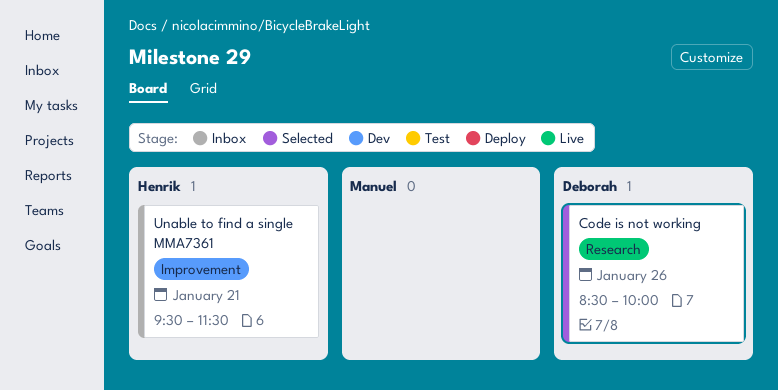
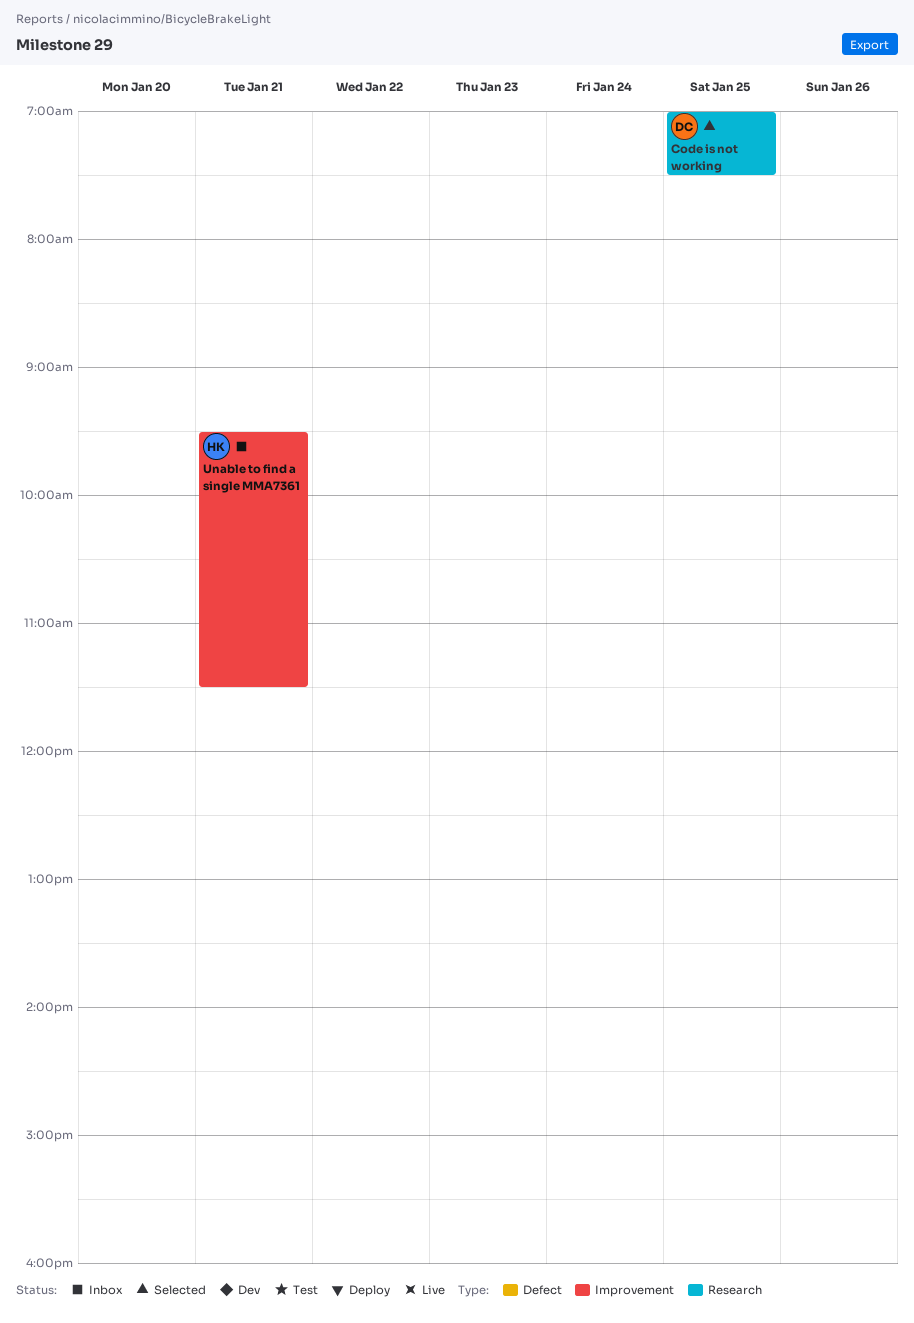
Code is not working, day: Jan 26 -> Jan 25
Code is not working, begins: 08:30 -> 07:00
Code is not working, ends: 10:00 -> 07:30

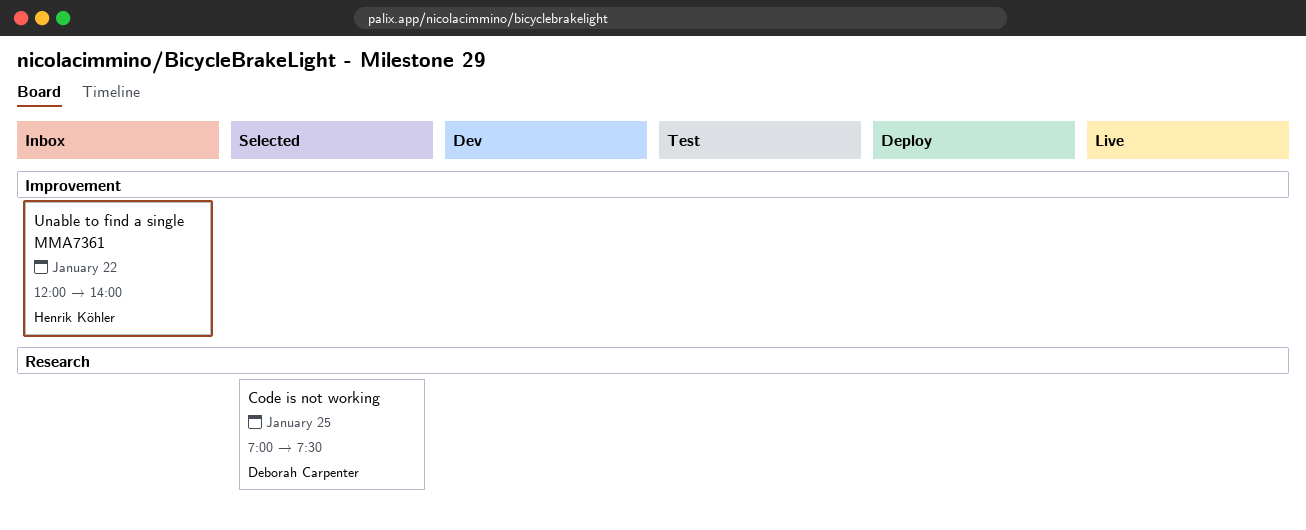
Unable to find a single MMA7361, day: Jan 21 -> Jan 22
Unable to find a single MMA7361, begins: 09:30 -> 12:00
Unable to find a single MMA7361, ends: 11:30 -> 14:00

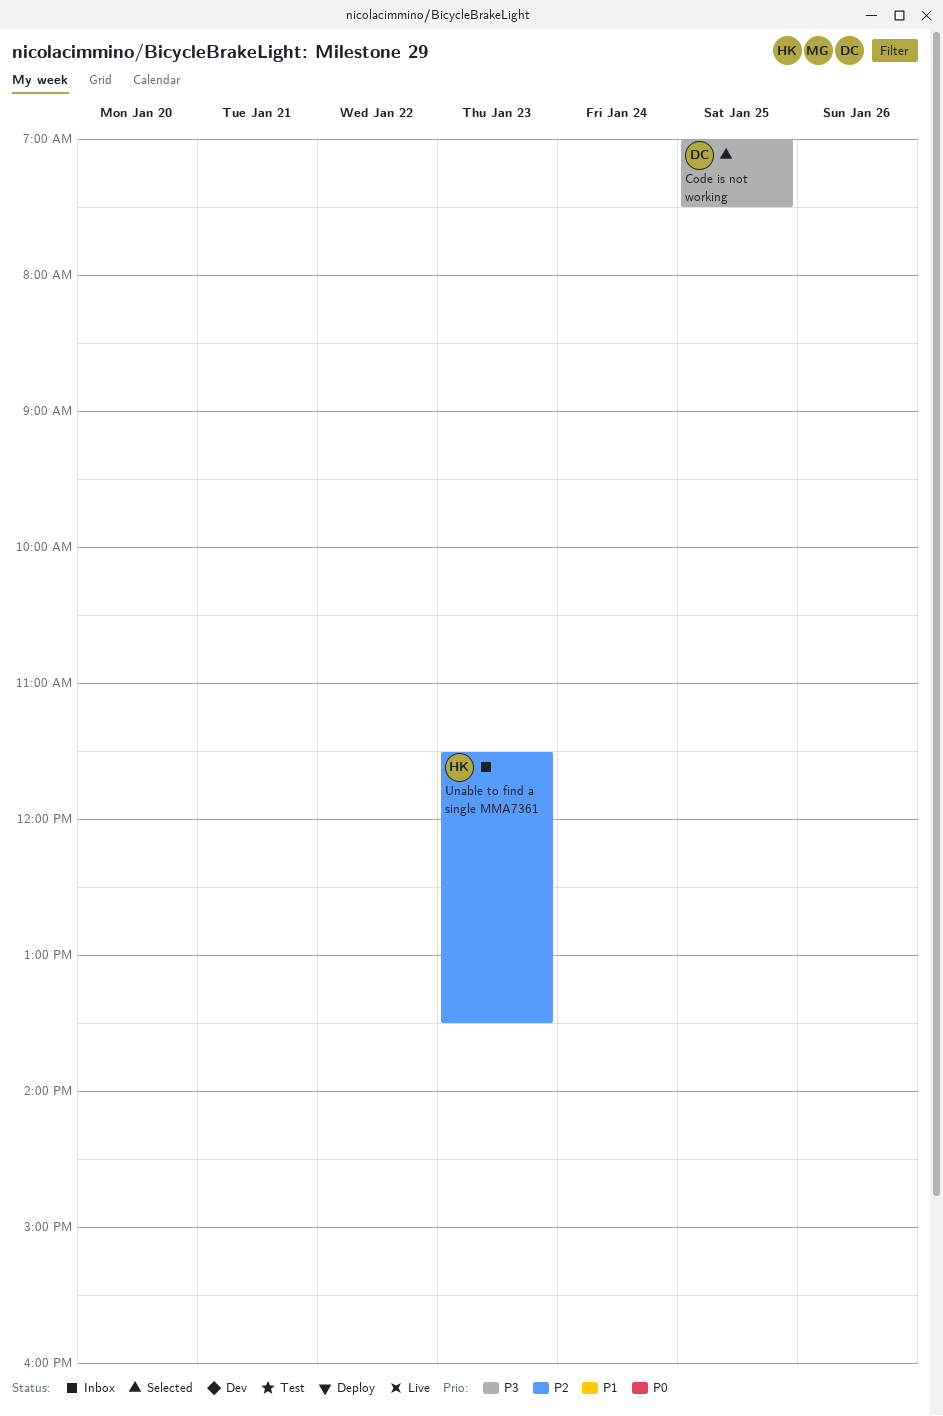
Unable to find a single MMA7361, day: Jan 22 -> Jan 23
Unable to find a single MMA7361, begins: 12:00 -> 11:30
Unable to find a single MMA7361, ends: 14:00 -> 13:30

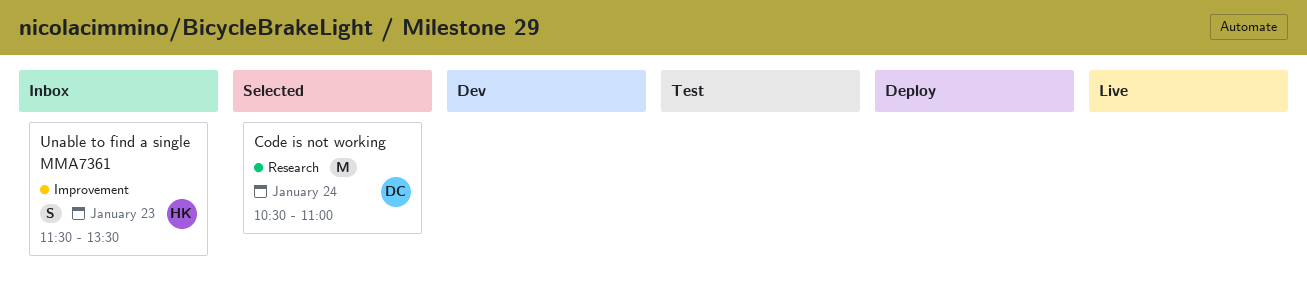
Code is not working, day: Jan 25 -> Jan 24
Code is not working, begins: 07:00 -> 10:30
Code is not working, ends: 07:30 -> 11:00

